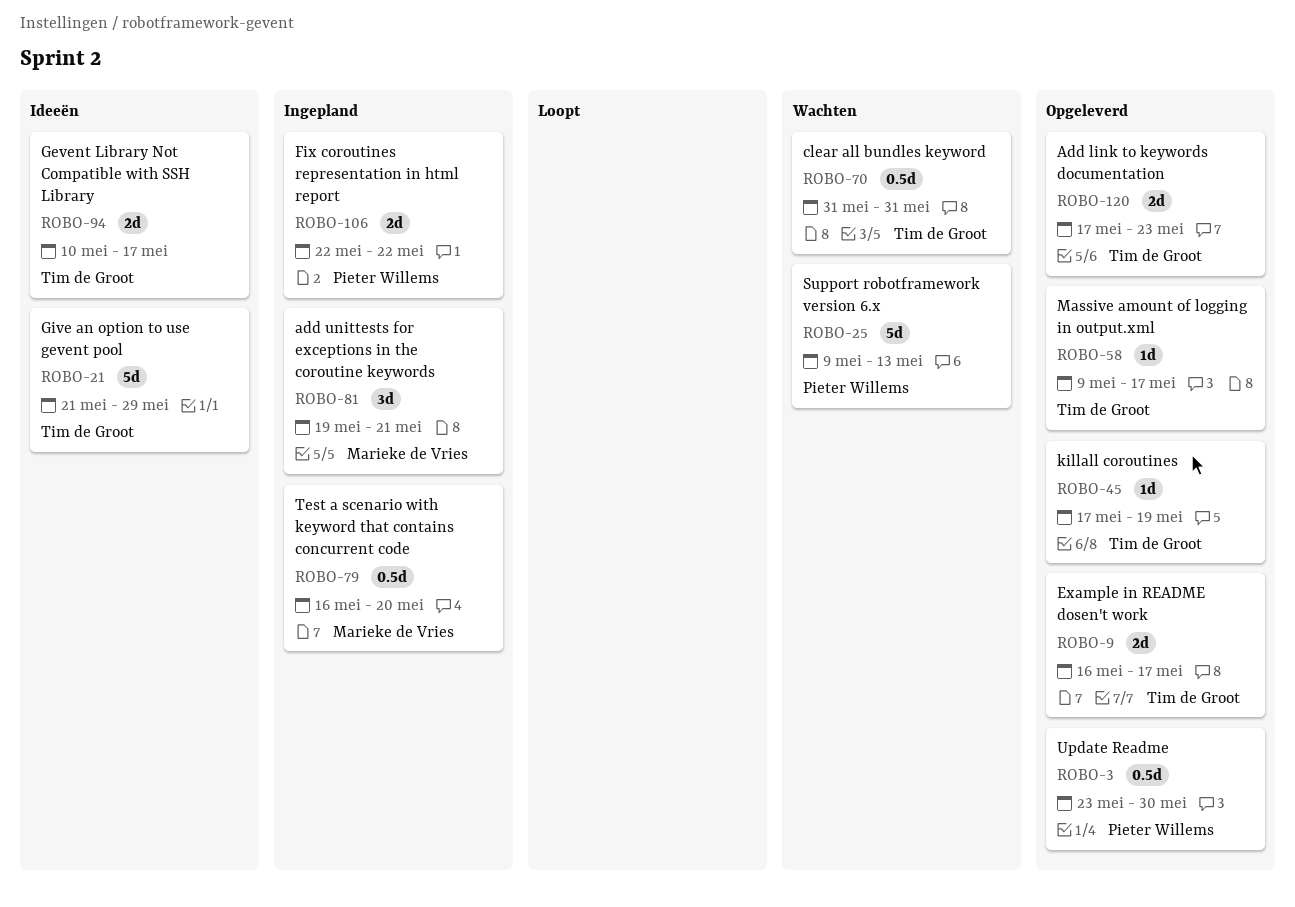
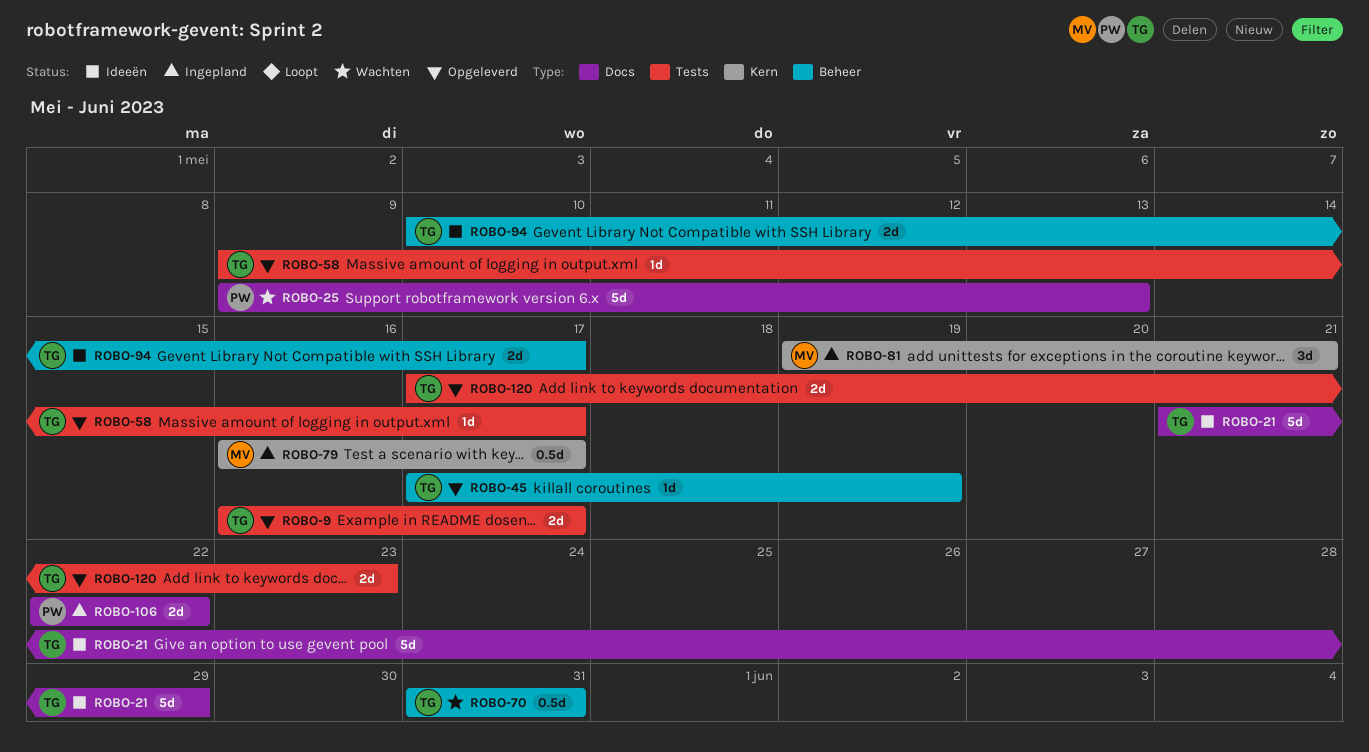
ROBO-3: present -> none
ROBO-79, due: May 20 -> May 17

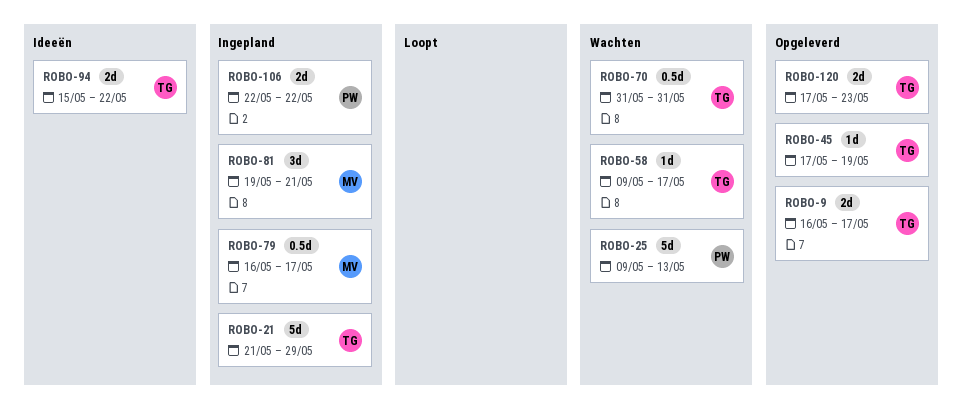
ROBO-21, status: Ideeën -> Ingepland
ROBO-58, status: Opgeleverd -> Wachten
ROBO-94, start: May 10 -> May 15
ROBO-94, due: May 17 -> May 22

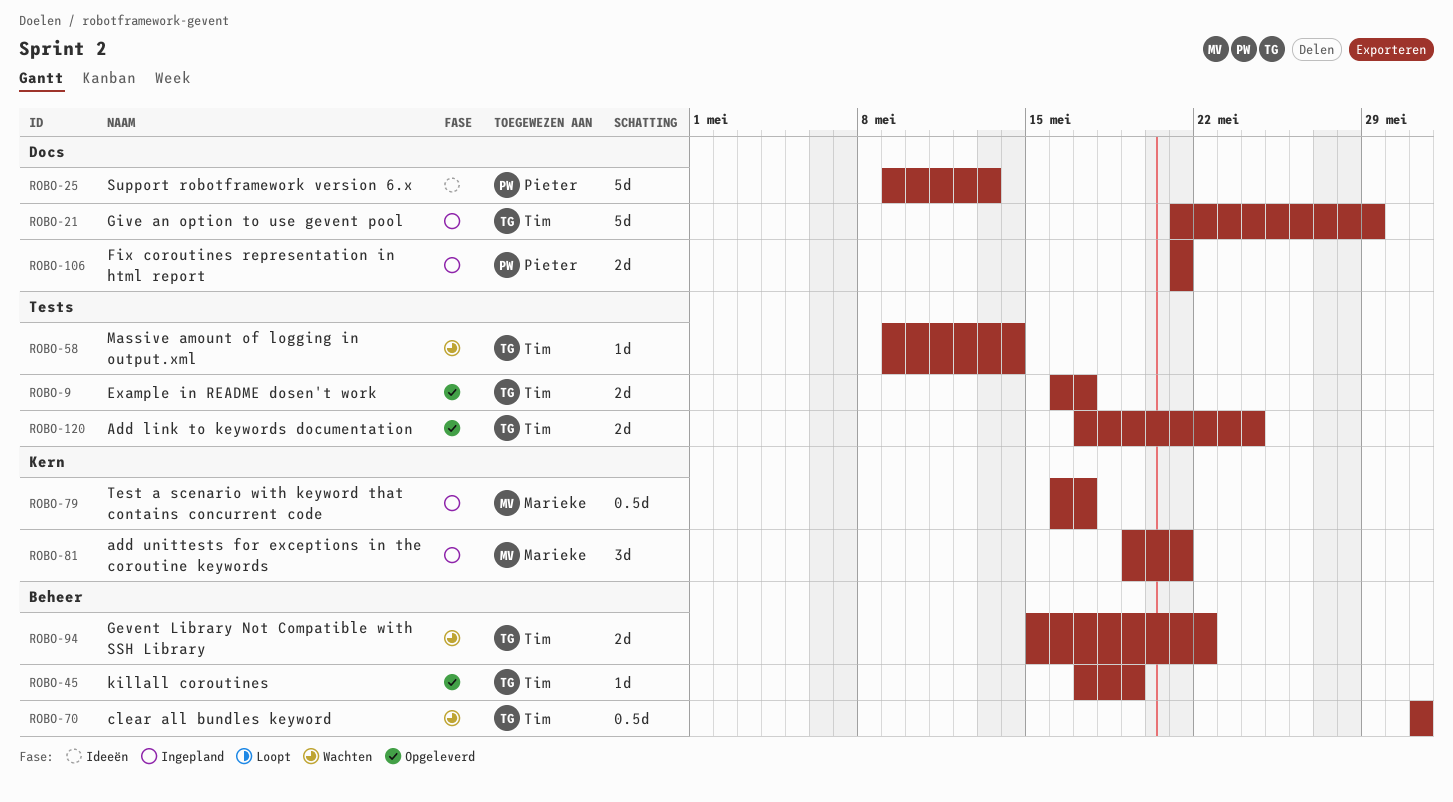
ROBO-25, status: Wachten -> Ideeën
ROBO-58, due: May 17 -> May 14
ROBO-94, status: Ideeën -> Wachten
ROBO-106, start: May 22 -> May 21
ROBO-106, due: May 22 -> May 21
ROBO-120, due: May 23 -> May 24

